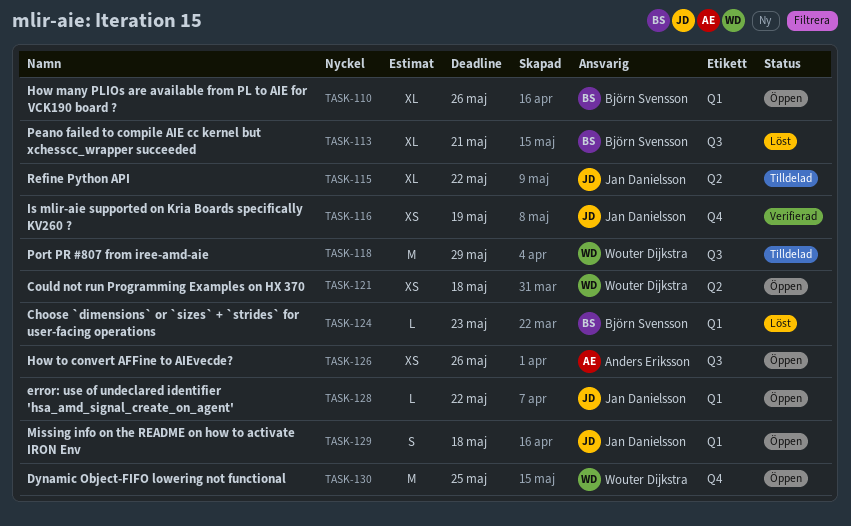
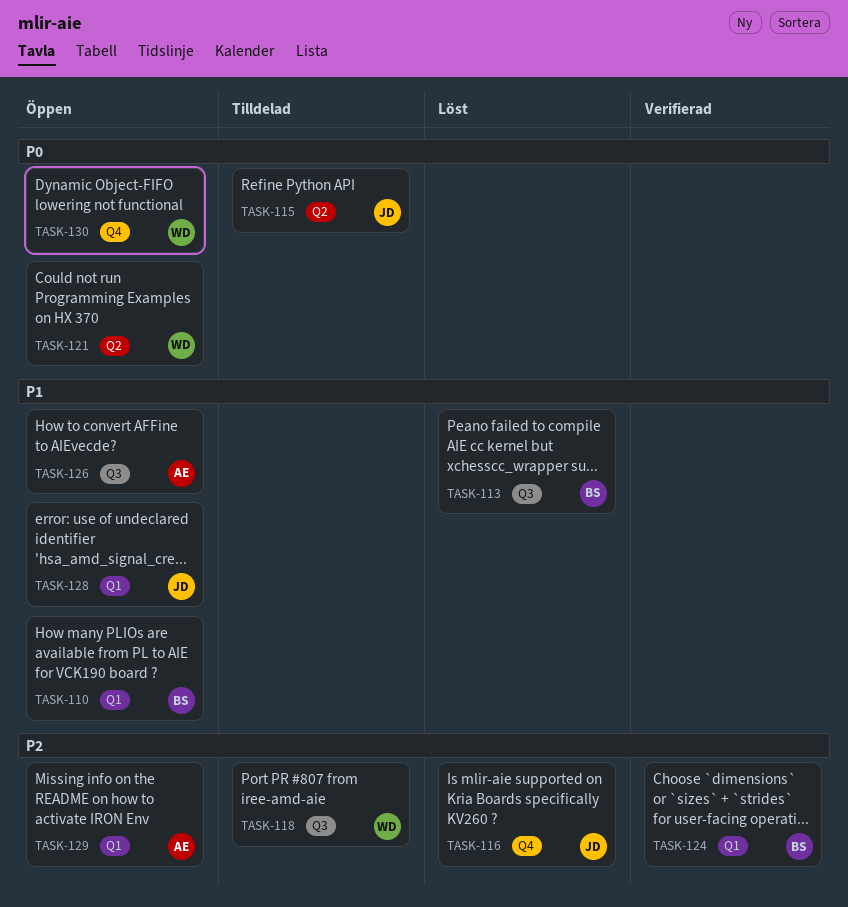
TASK-116, status: Verifierad -> Löst
TASK-124, status: Löst -> Verifierad
TASK-129, owner: Jan Danielsson -> Anders Eriksson

